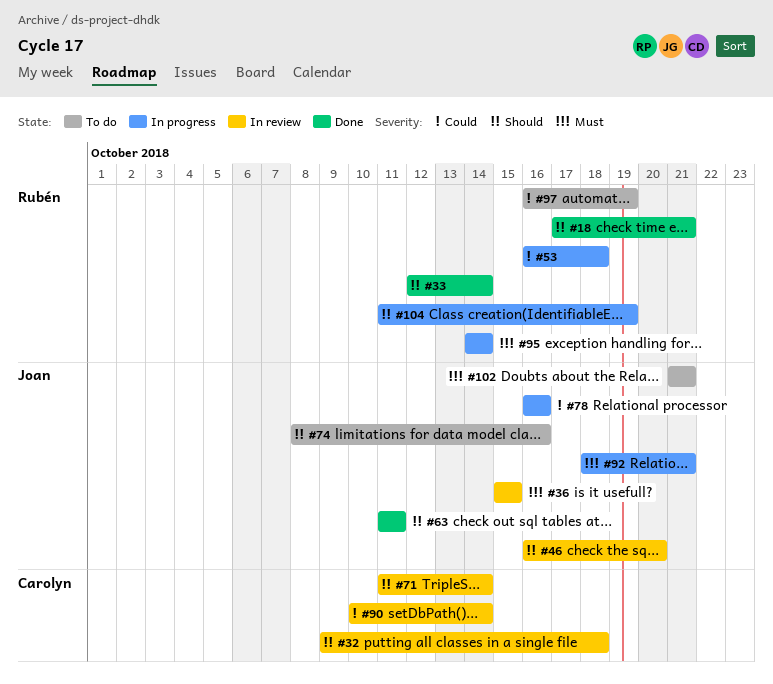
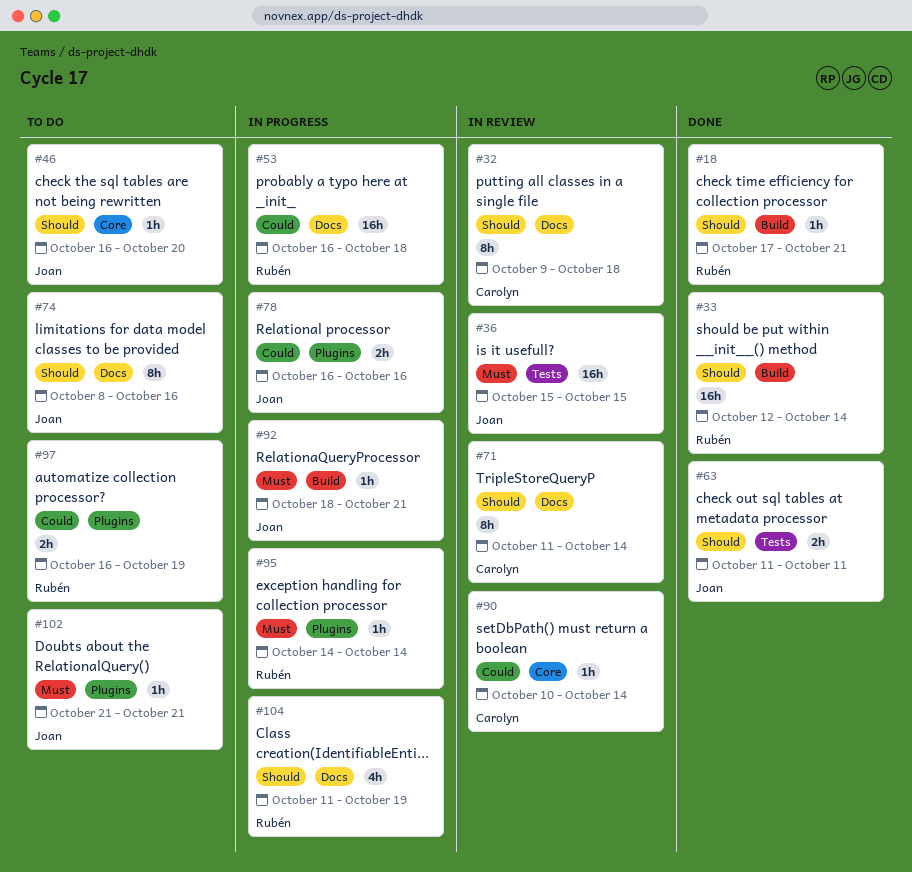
#46, status: In review -> To do

